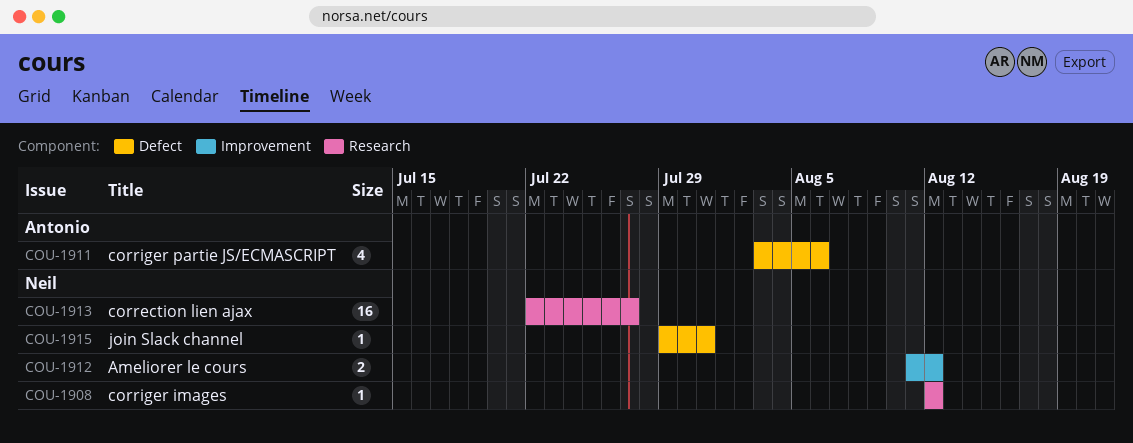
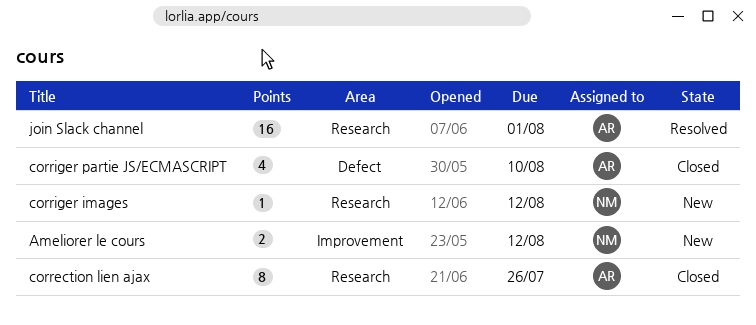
correction lien ajax, owner: Neil -> Antonio
correction lien ajax, estimate: 16 -> 8
correction lien ajax, due: Jul 27 -> Jul 26
corriger partie JS/ECMASCRIPT, due: Aug 6 -> Aug 10
join Slack channel, owner: Neil -> Antonio
join Slack channel, label: Defect -> Research
join Slack channel, estimate: 1 -> 16
join Slack channel, due: Jul 31 -> Aug 1

